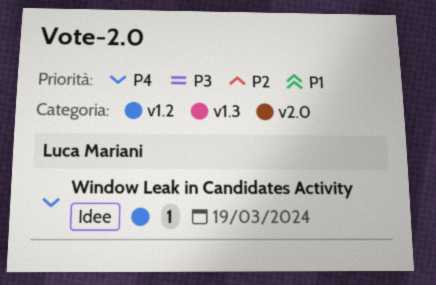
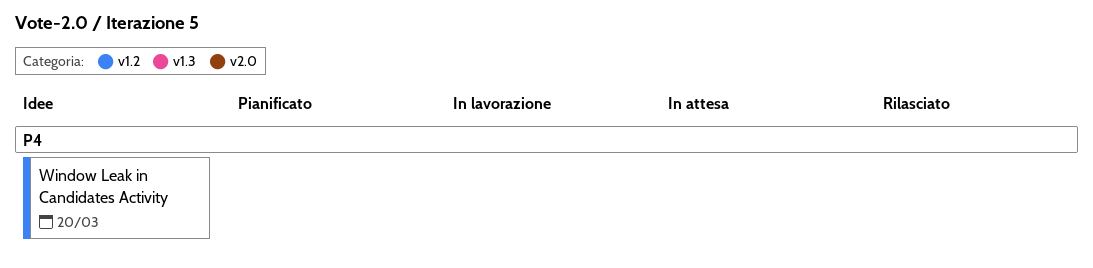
Window Leak in Candidates Activity, due: Mar 19 -> Mar 20

